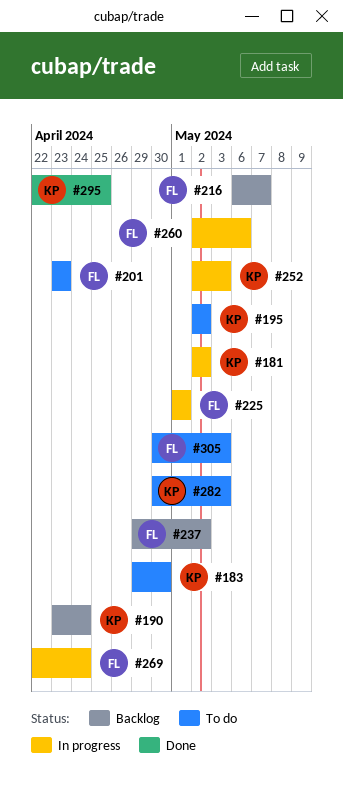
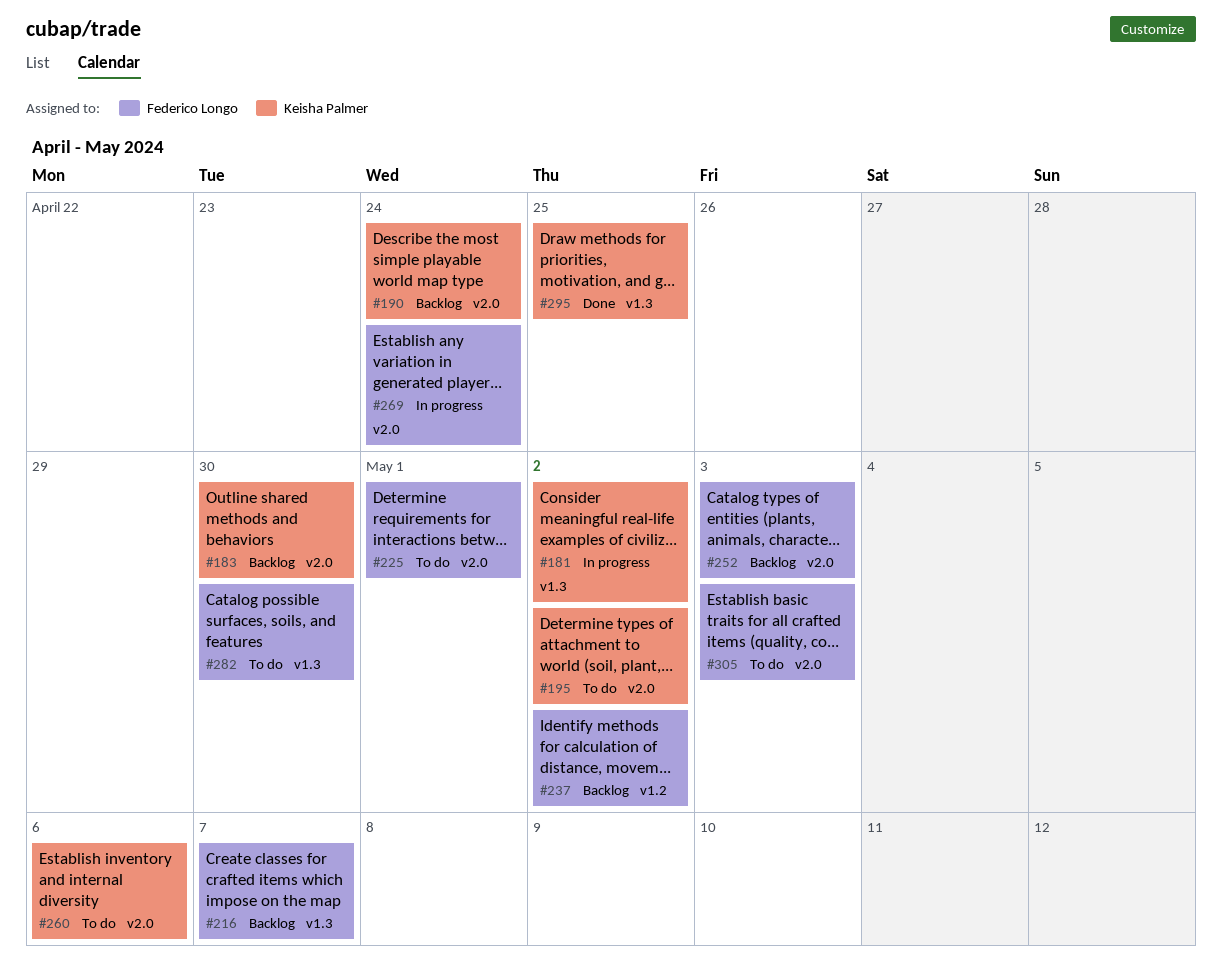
#183, status: To do -> Backlog
#201: present -> none
#225, status: In progress -> To do
#252, status: In progress -> Backlog
#252, owner: Keisha Palmer -> Federico Longo
#260, status: In progress -> To do
#260, owner: Federico Longo -> Keisha Palmer
#282, owner: Keisha Palmer -> Federico Longo
#282, due: May 3 -> Apr 30

